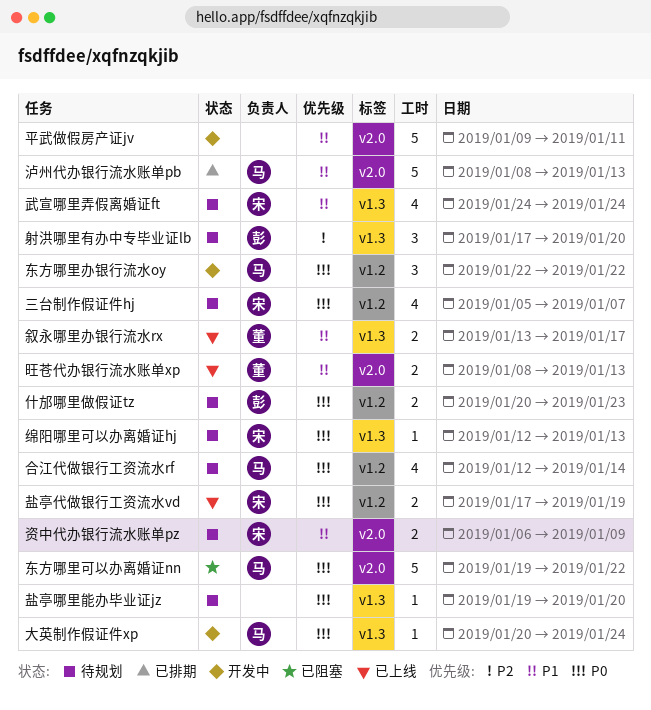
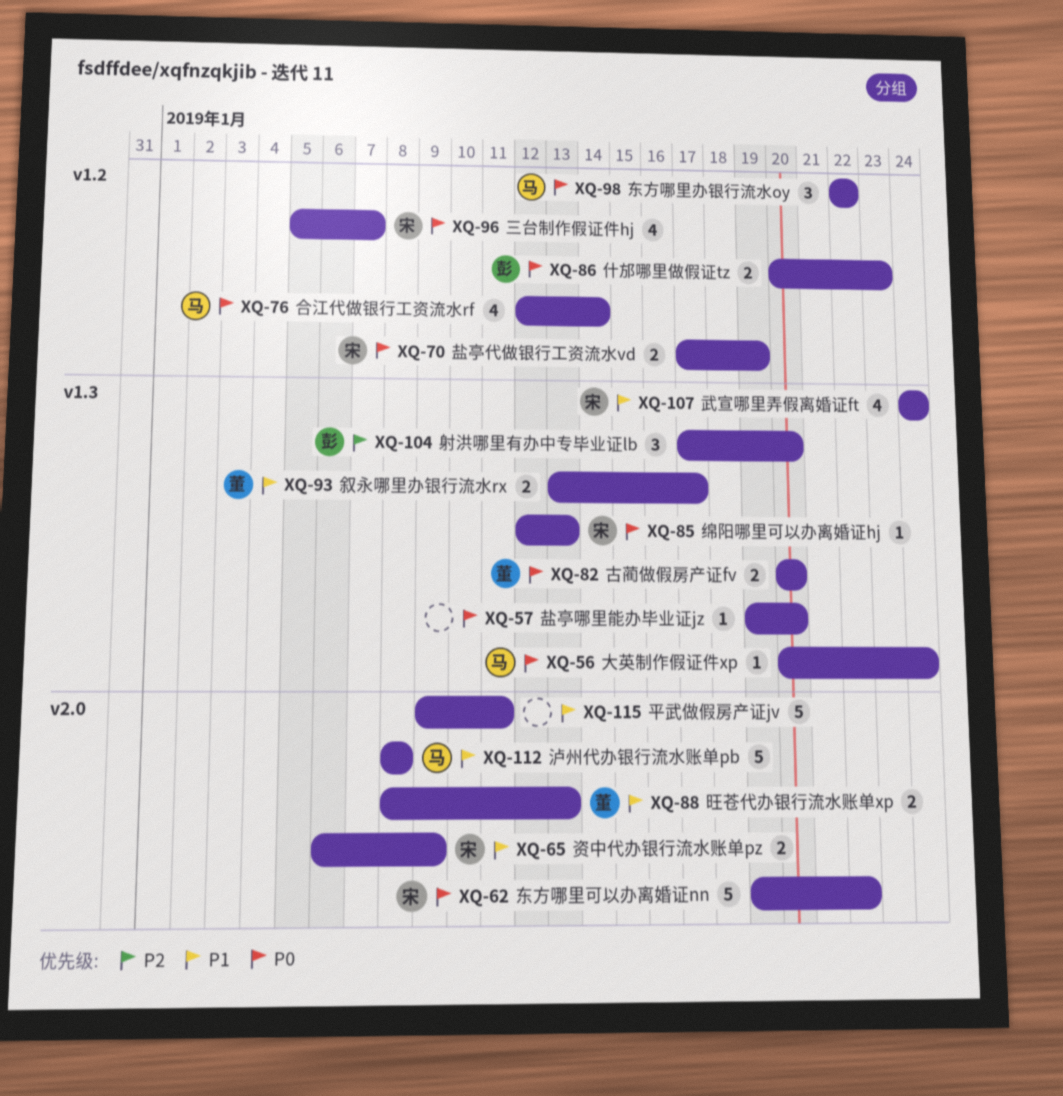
东方哪里可以办离婚证nn, owner: 马 -> 宋
古蔺做假房产证fv: none -> present
泸州代办银行流水账单pb, due: Jan 13 -> Jan 8

